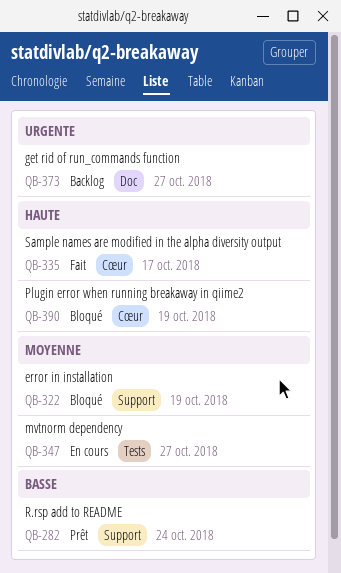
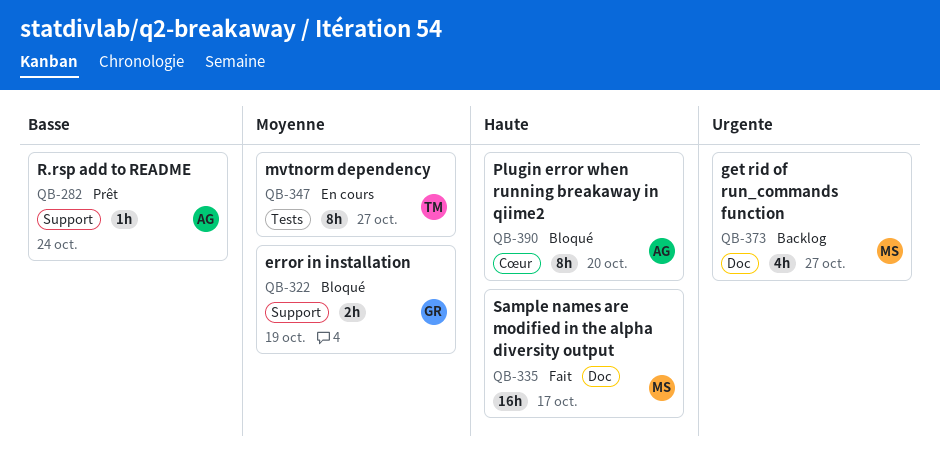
QB-335, label: Cœur -> Doc
QB-390, due: Oct 19 -> Oct 20

